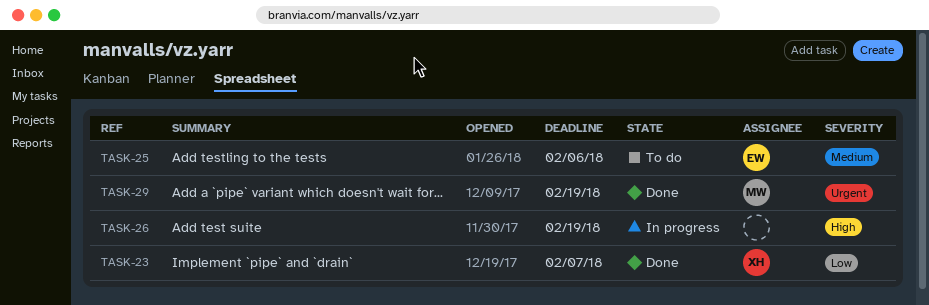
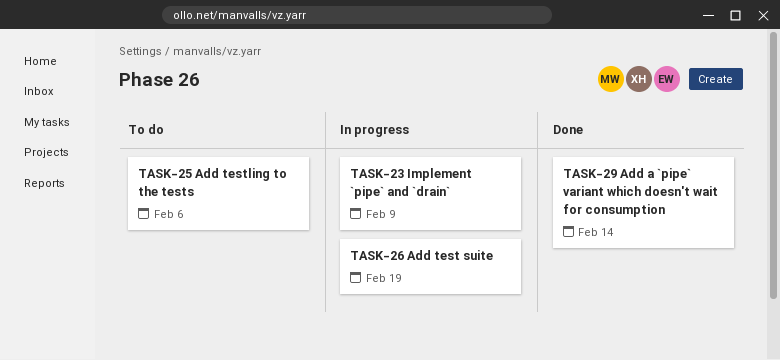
TASK-23, status: Done -> In progress
TASK-23, due: Feb 7 -> Feb 9
TASK-29, due: Feb 19 -> Feb 14

